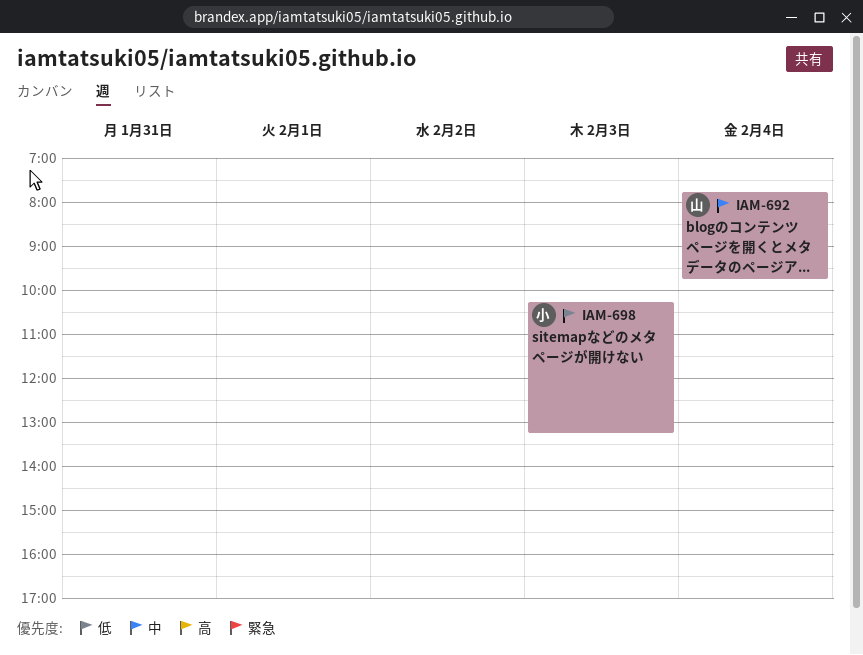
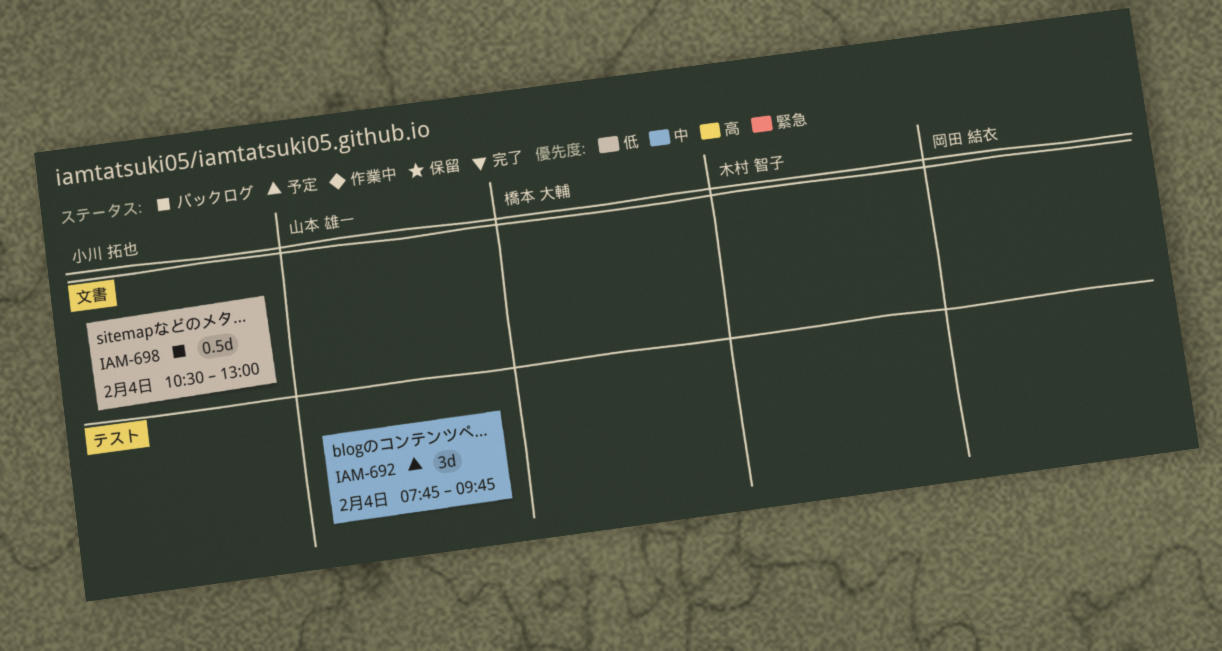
IAM-698, day: Feb 3 -> Feb 4
IAM-698, begins: 10:15 -> 10:30
IAM-698, ends: 13:15 -> 13:00

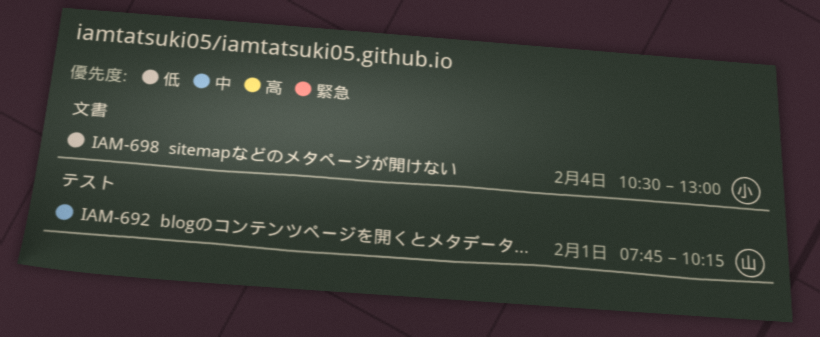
IAM-692, day: Feb 4 -> Feb 1
IAM-692, ends: 09:45 -> 10:15

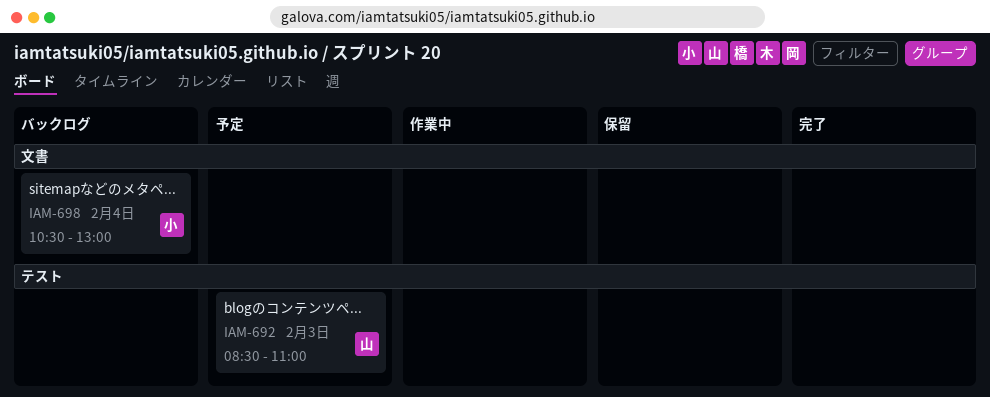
IAM-692, day: Feb 1 -> Feb 3
IAM-692, begins: 07:45 -> 08:30
IAM-692, ends: 10:15 -> 11:00

